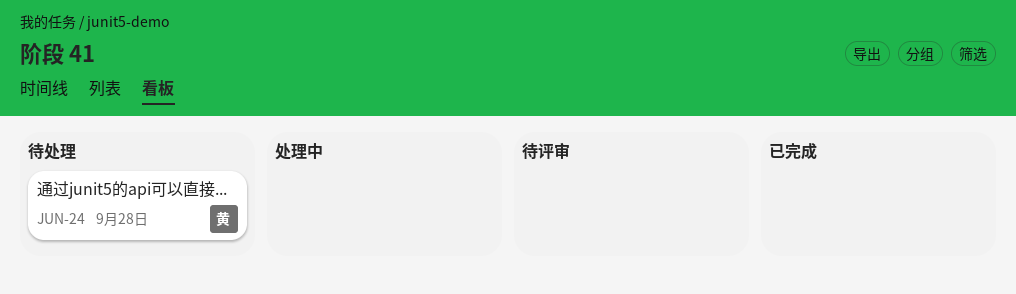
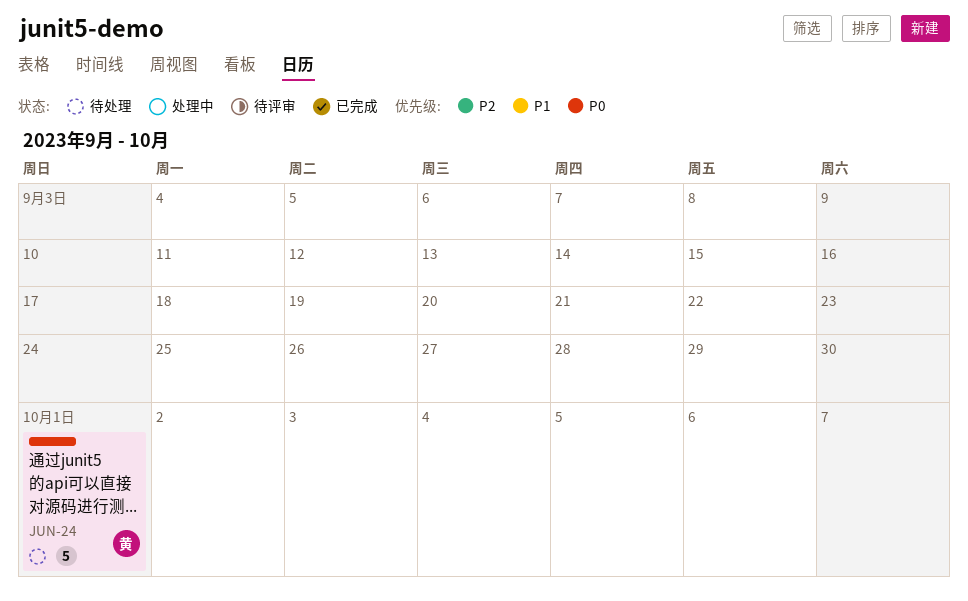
JUN-24, due: Sep 28 -> Oct 1

